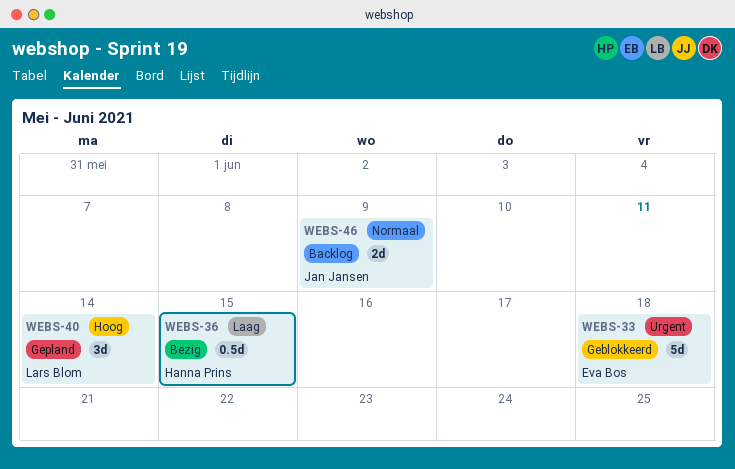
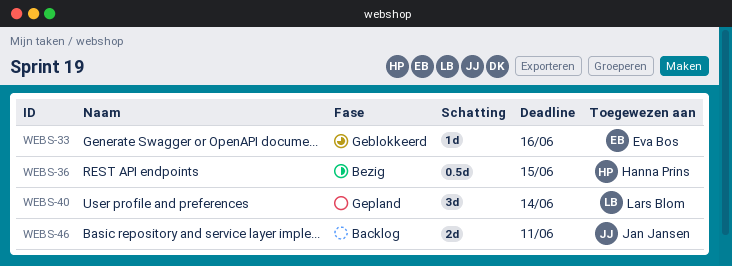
WEBS-33, estimate: 5d -> 1d
WEBS-33, due: Jun 18 -> Jun 16
WEBS-46, due: Jun 9 -> Jun 11

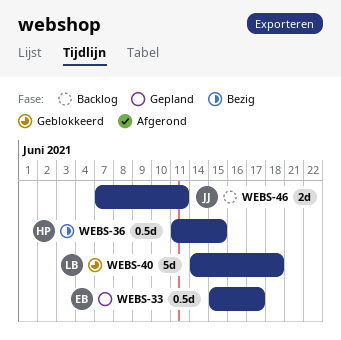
WEBS-33, status: Geblokkeerd -> Gepland
WEBS-33, estimate: 1d -> 0.5d
WEBS-33, due: Jun 16 -> Jun 17
WEBS-40, status: Gepland -> Geblokkeerd
WEBS-40, estimate: 3d -> 5d
WEBS-40, due: Jun 14 -> Jun 18

